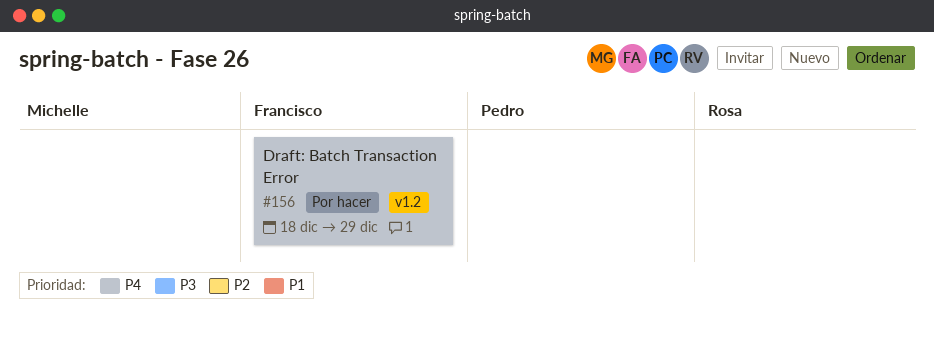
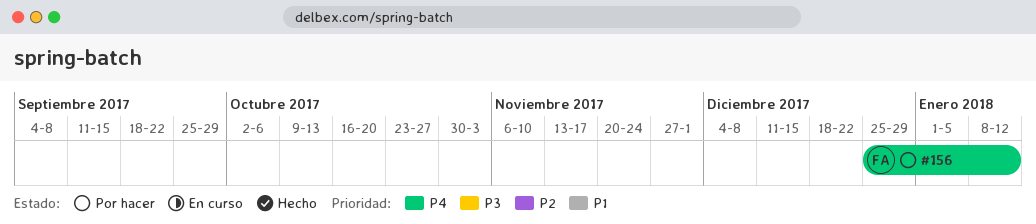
#156, start: Dec 18 -> Dec 25
#156, due: Dec 29 -> Jan 12

